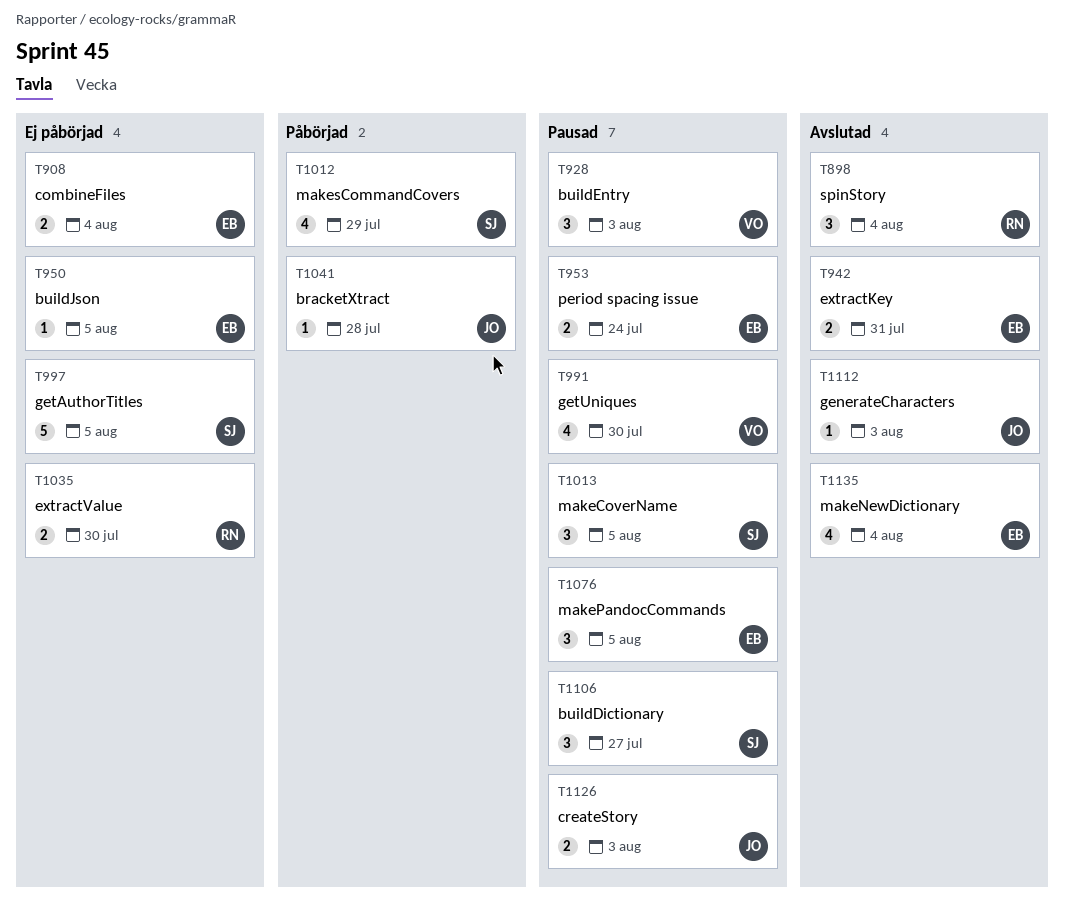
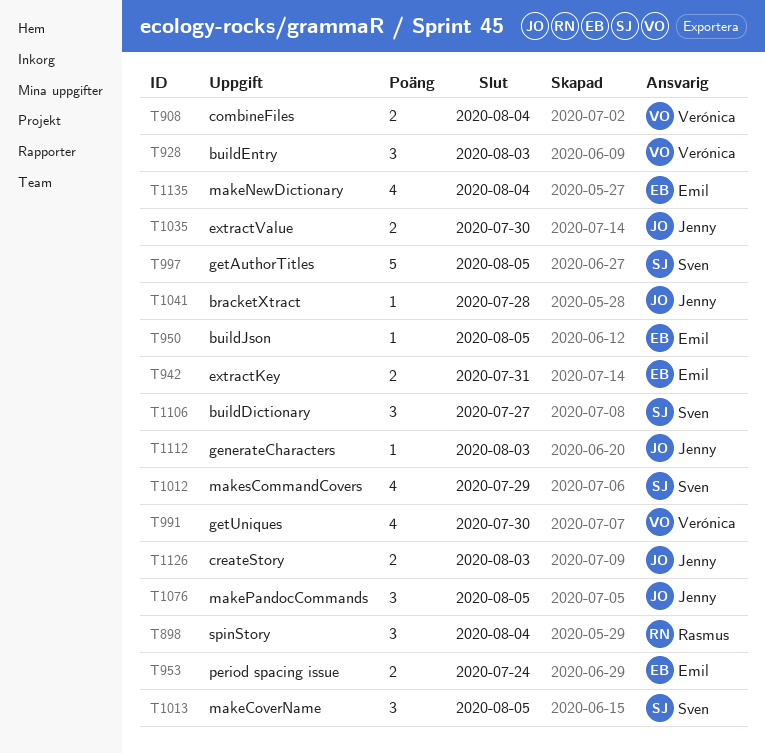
T908, owner: Emil -> Verónica
T1035, owner: Rasmus -> Jenny
T1076, owner: Emil -> Jenny

